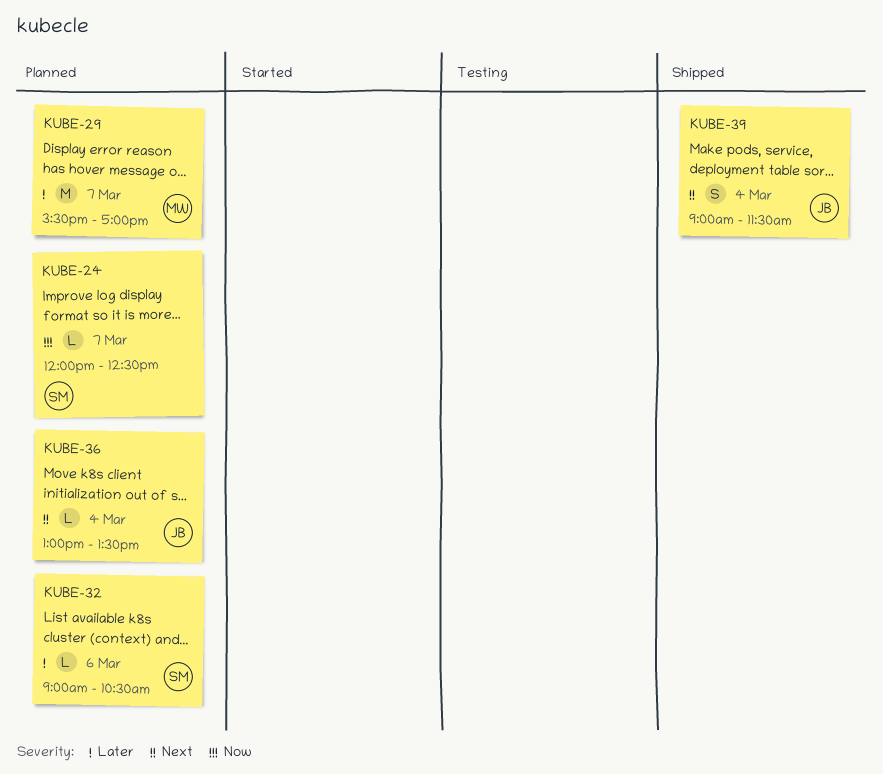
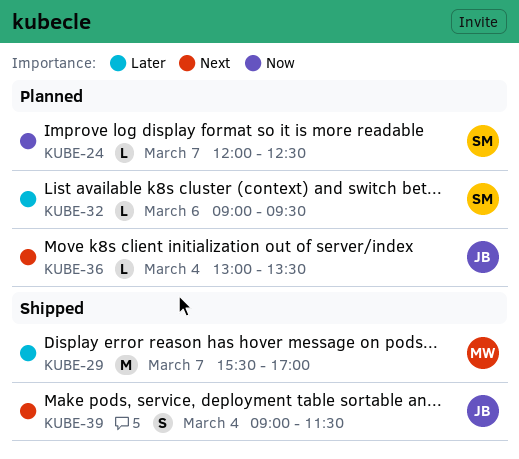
KUBE-29, status: Planned -> Shipped
KUBE-32, ends: 10:30 -> 09:30

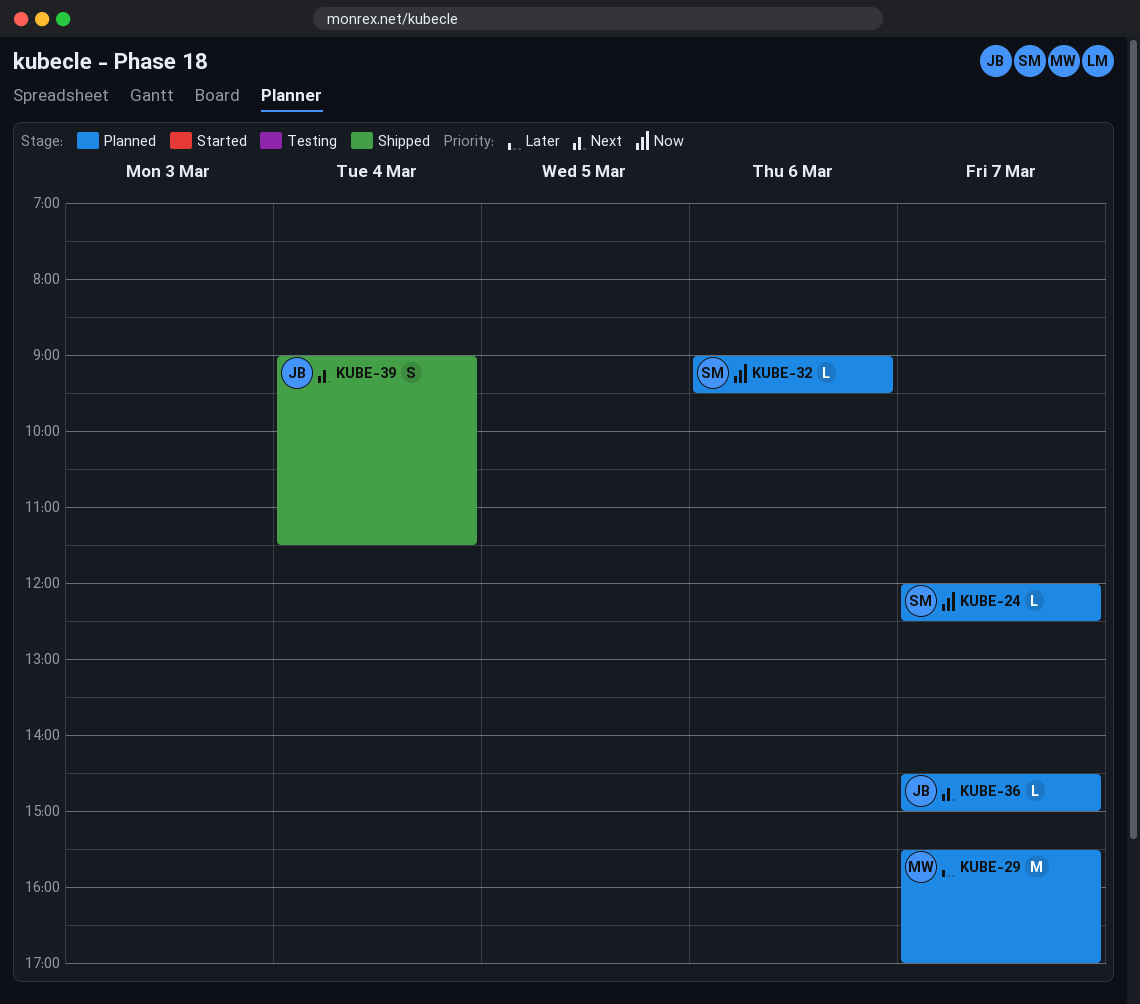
KUBE-29, status: Shipped -> Planned
KUBE-32, priority: Later -> Now
KUBE-36, day: Mar 4 -> Mar 7
KUBE-36, begins: 13:00 -> 14:30
KUBE-36, ends: 13:30 -> 15:00

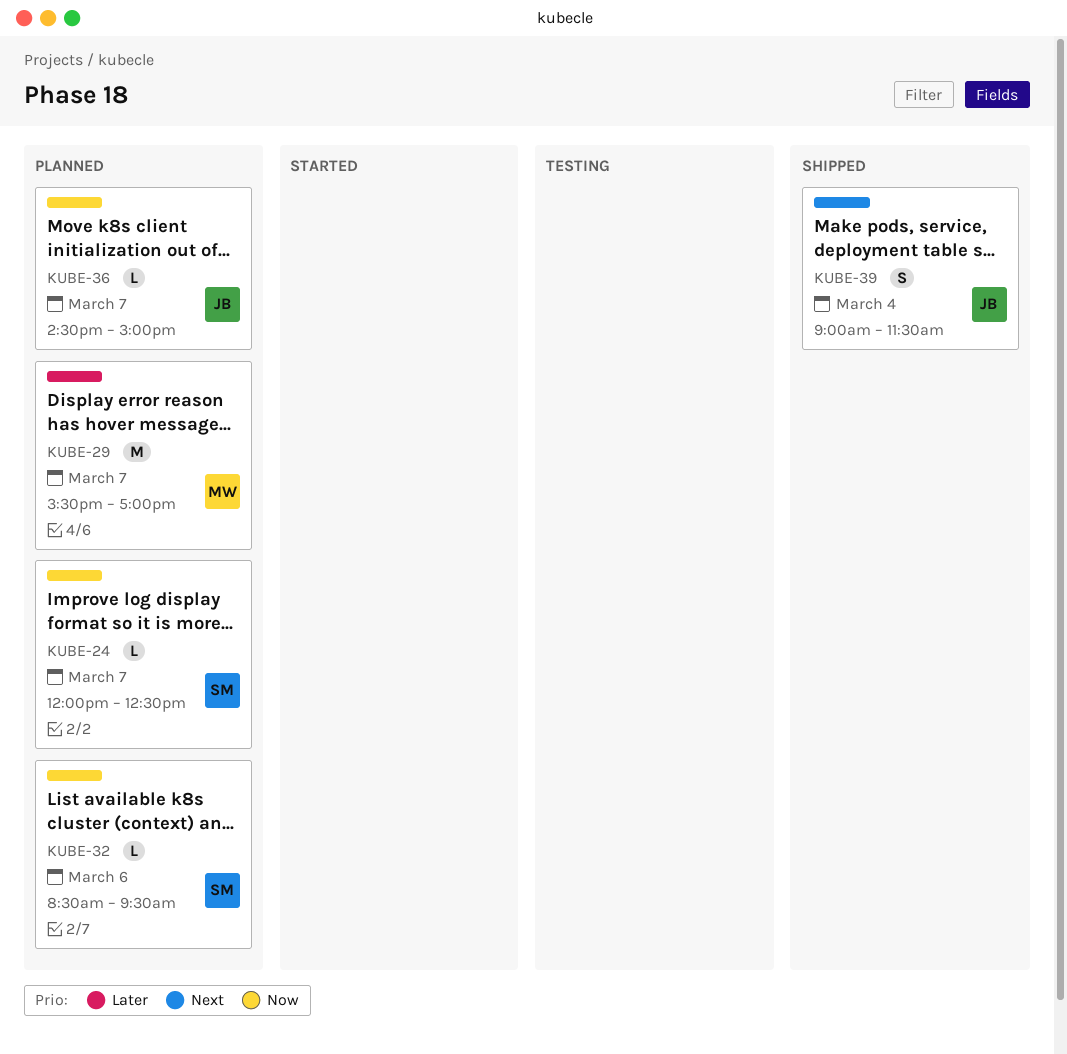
KUBE-32, begins: 09:00 -> 08:30
KUBE-36, priority: Next -> Now

